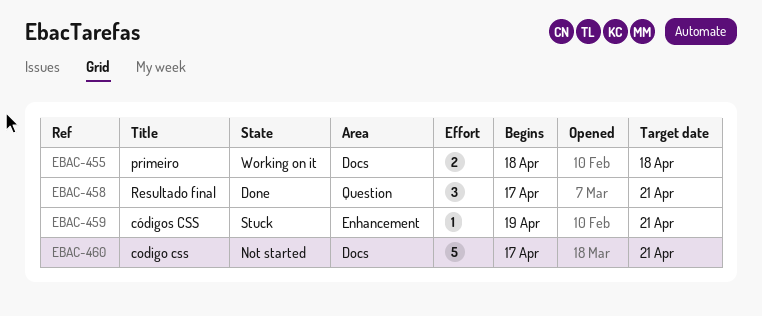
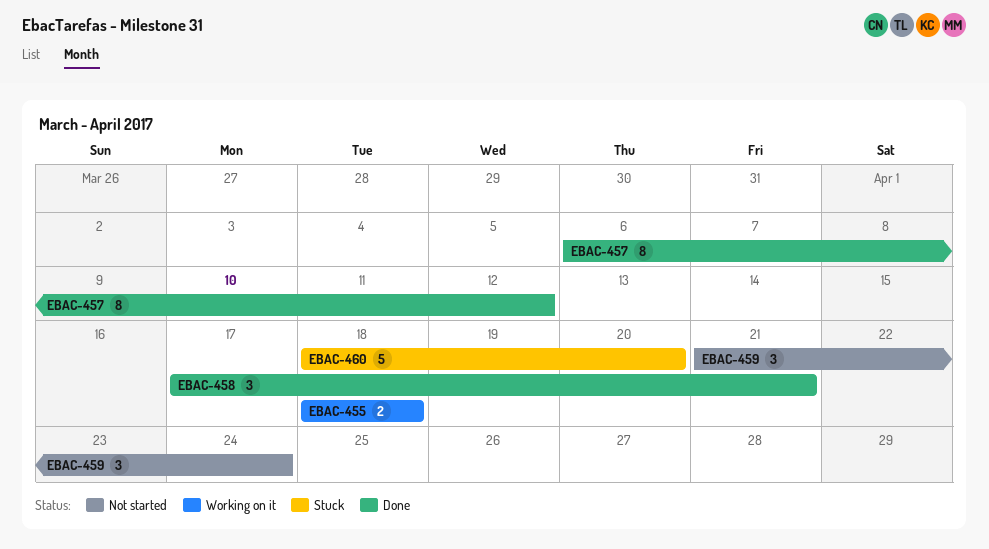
EBAC-457: none -> present
EBAC-459, status: Stuck -> Not started
EBAC-459, estimate: 1 -> 3
EBAC-459, start: Apr 19 -> Apr 21
EBAC-459, due: Apr 21 -> Apr 24
EBAC-460, status: Not started -> Stuck
EBAC-460, start: Apr 17 -> Apr 18
EBAC-460, due: Apr 21 -> Apr 20

